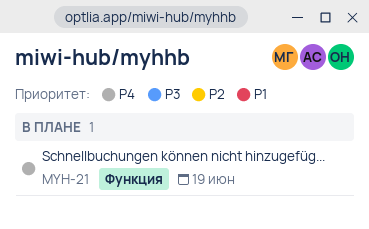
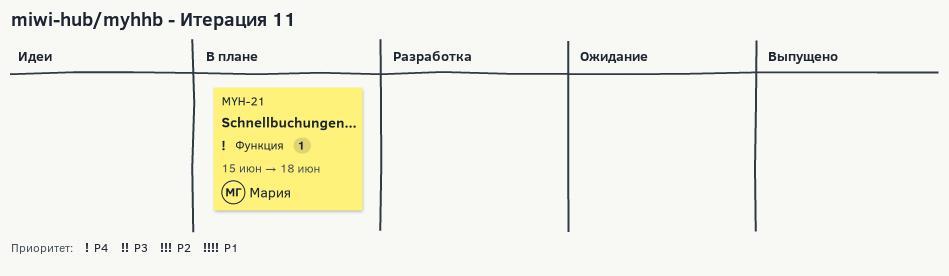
MYH-21, due: Jun 19 -> Jun 18

